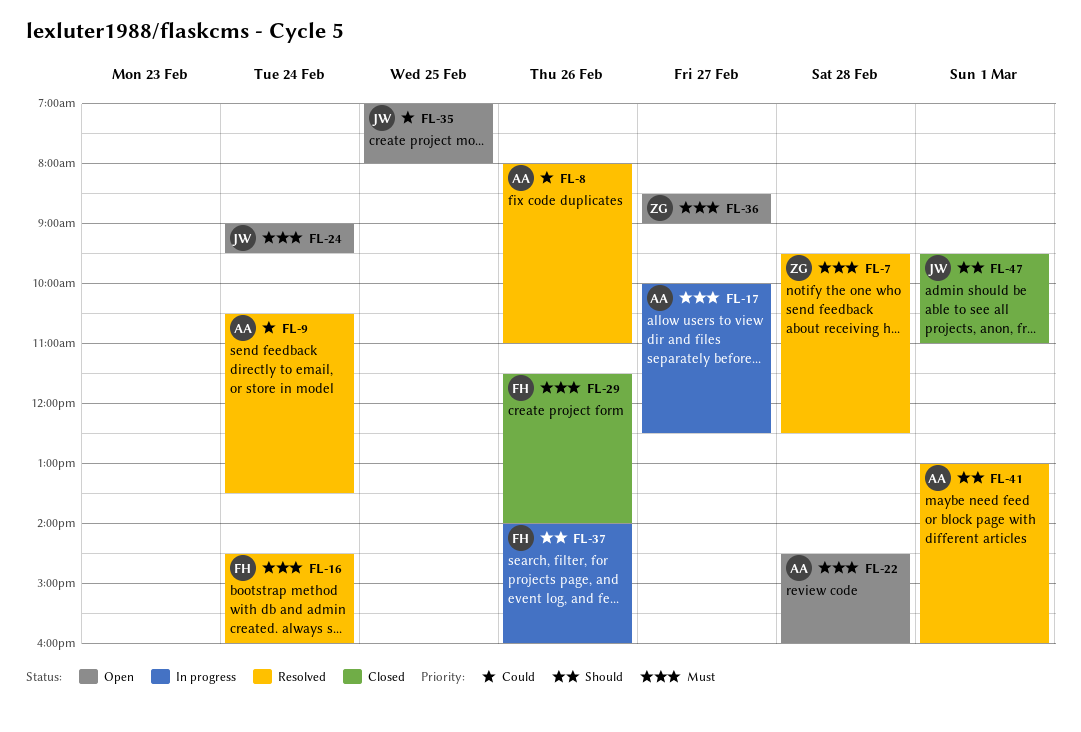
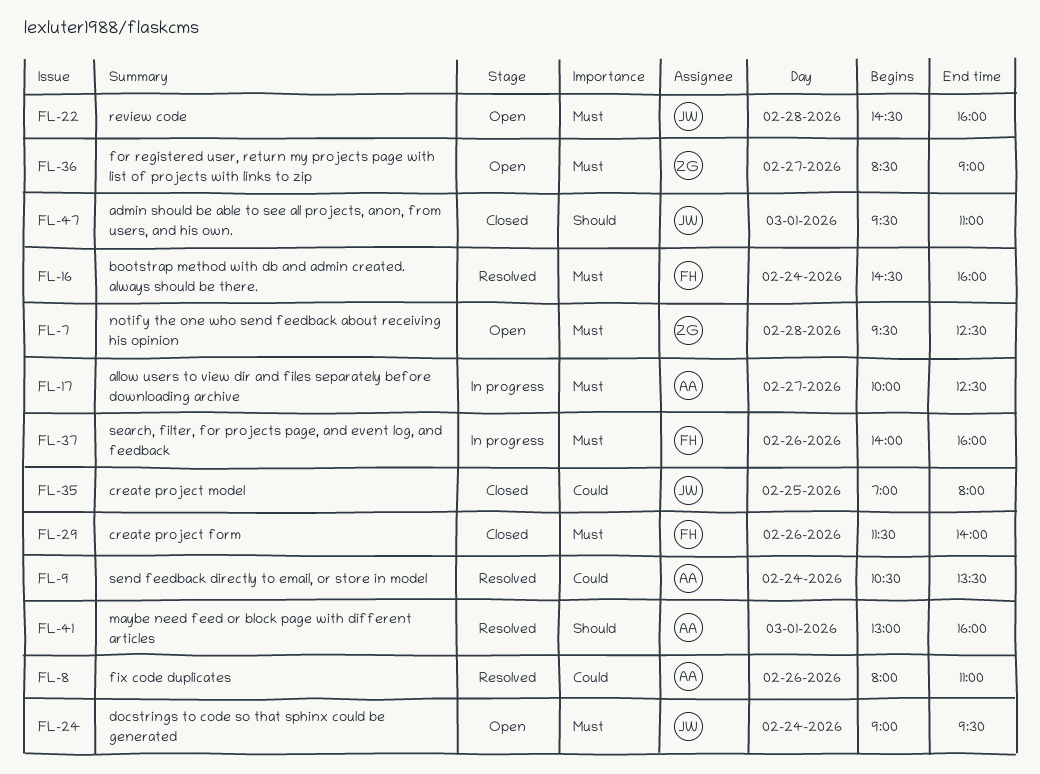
FL-7, status: Resolved -> Open
FL-22, owner: AA -> JW
FL-35, status: Open -> Closed
FL-37, priority: Should -> Must

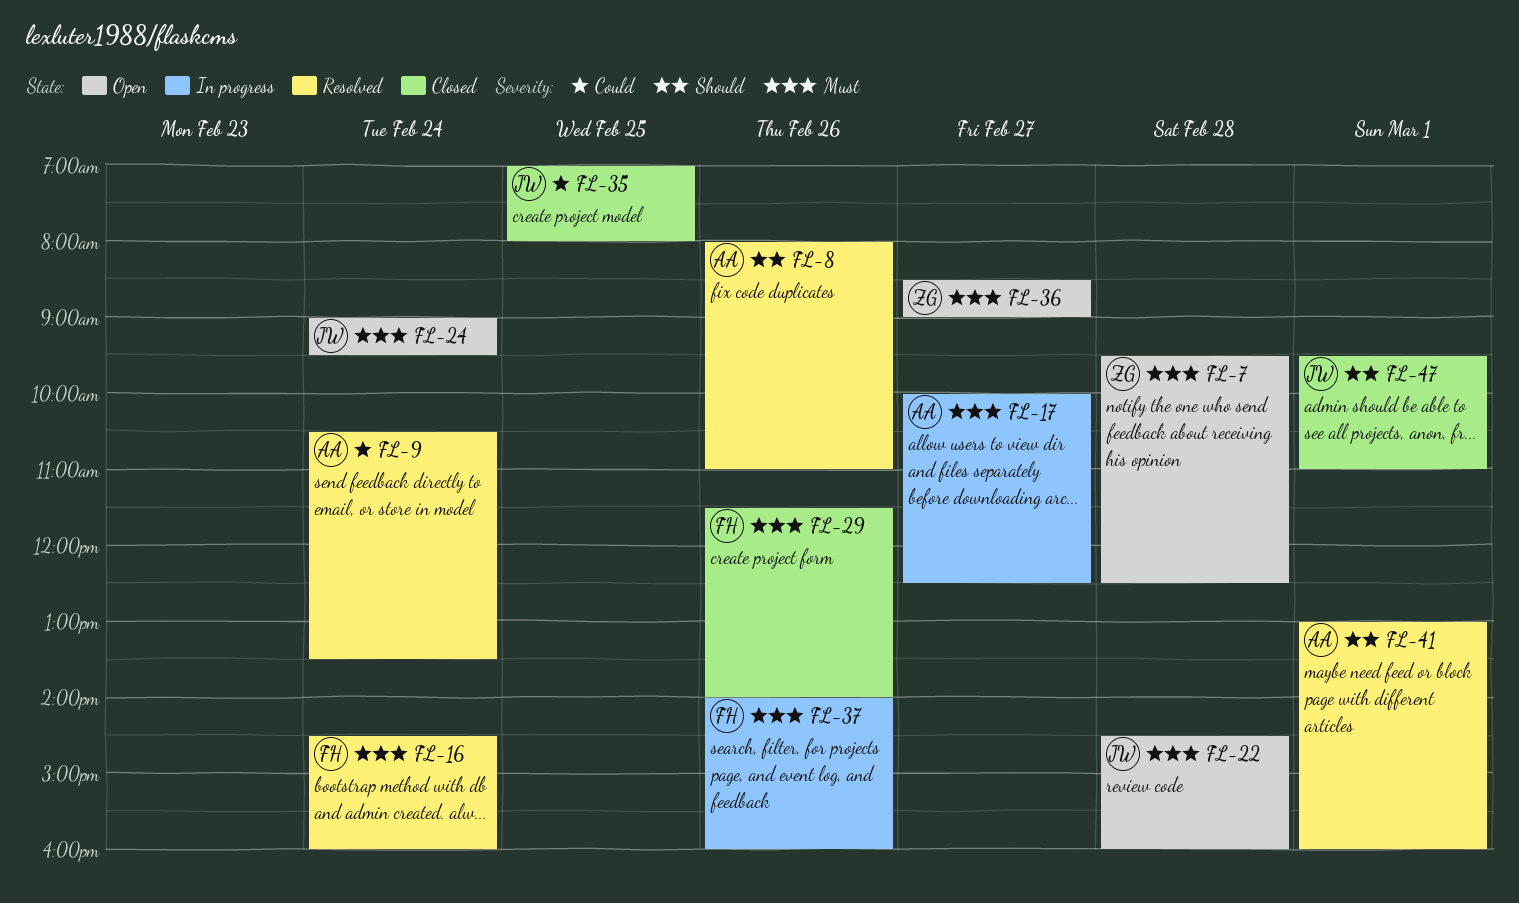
FL-8, priority: Could -> Should

